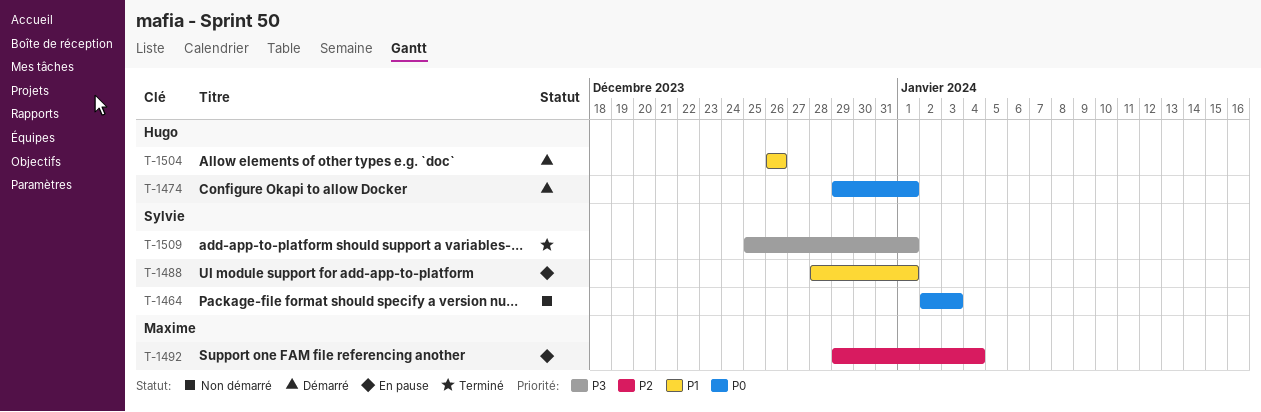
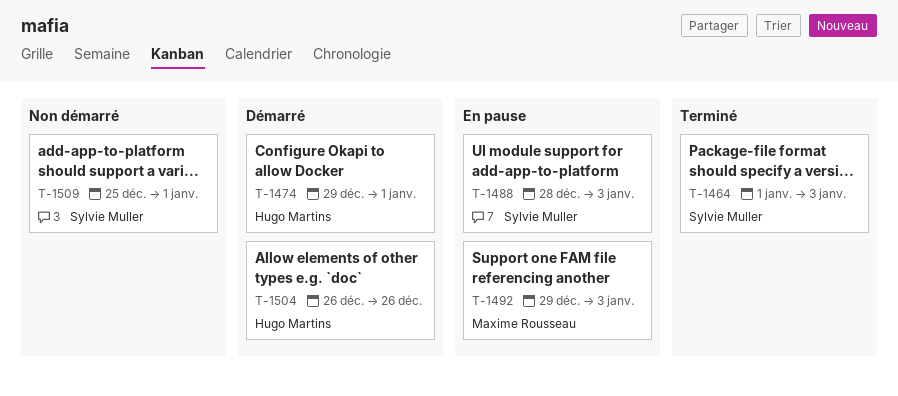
T-1464, status: Non démarré -> Terminé
T-1464, start: Jan 2 -> Jan 1
T-1488, due: Jan 1 -> Jan 3
T-1492, due: Jan 4 -> Jan 3
T-1509, status: Terminé -> Non démarré

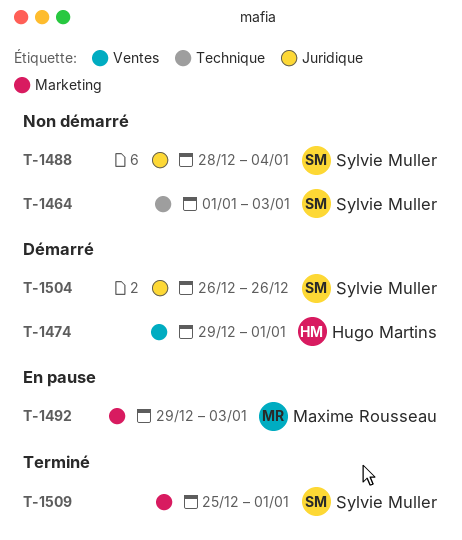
T-1464, status: Terminé -> Non démarré
T-1488, status: En pause -> Non démarré
T-1488, due: Jan 3 -> Jan 4
T-1504, owner: Hugo Martins -> Sylvie Muller
T-1509, status: Non démarré -> Terminé

